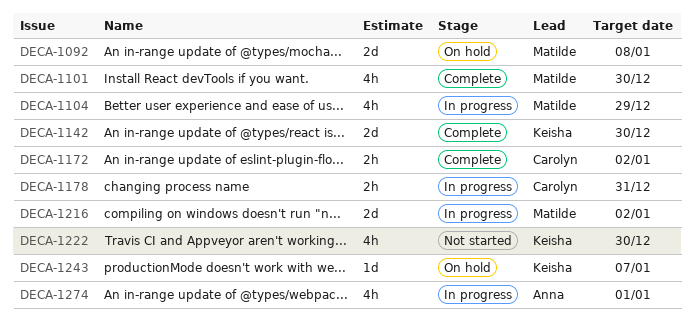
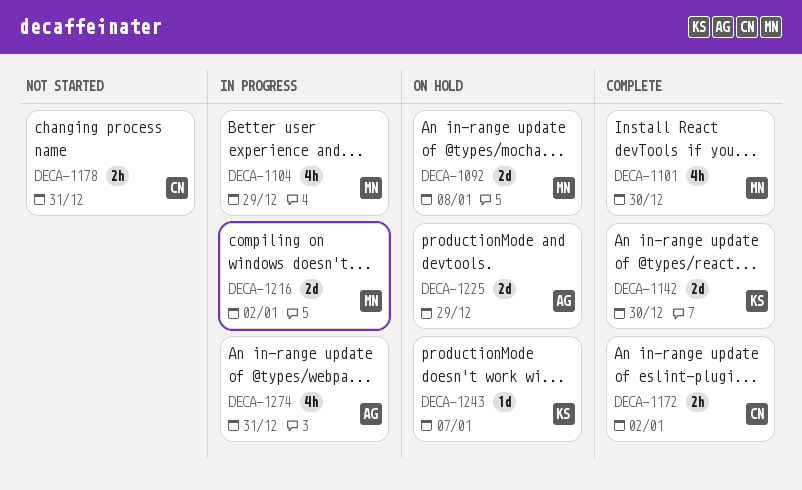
DECA-1178, status: In progress -> Not started
DECA-1222: present -> none
DECA-1225: none -> present
DECA-1274, due: Jan 1 -> Dec 31

